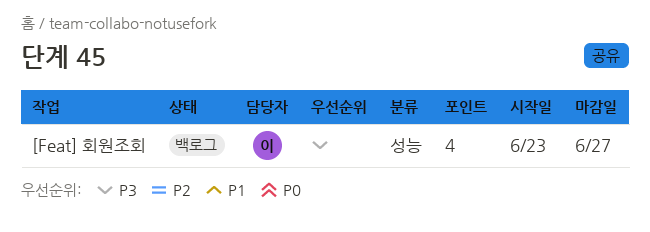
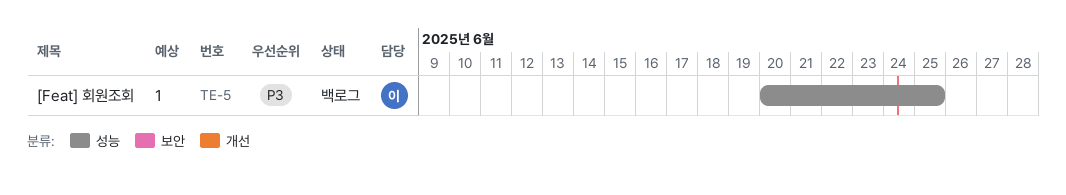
[Feat] 회원조회, estimate: 4 -> 1
[Feat] 회원조회, start: Jun 23 -> Jun 20
[Feat] 회원조회, due: Jun 27 -> Jun 25

